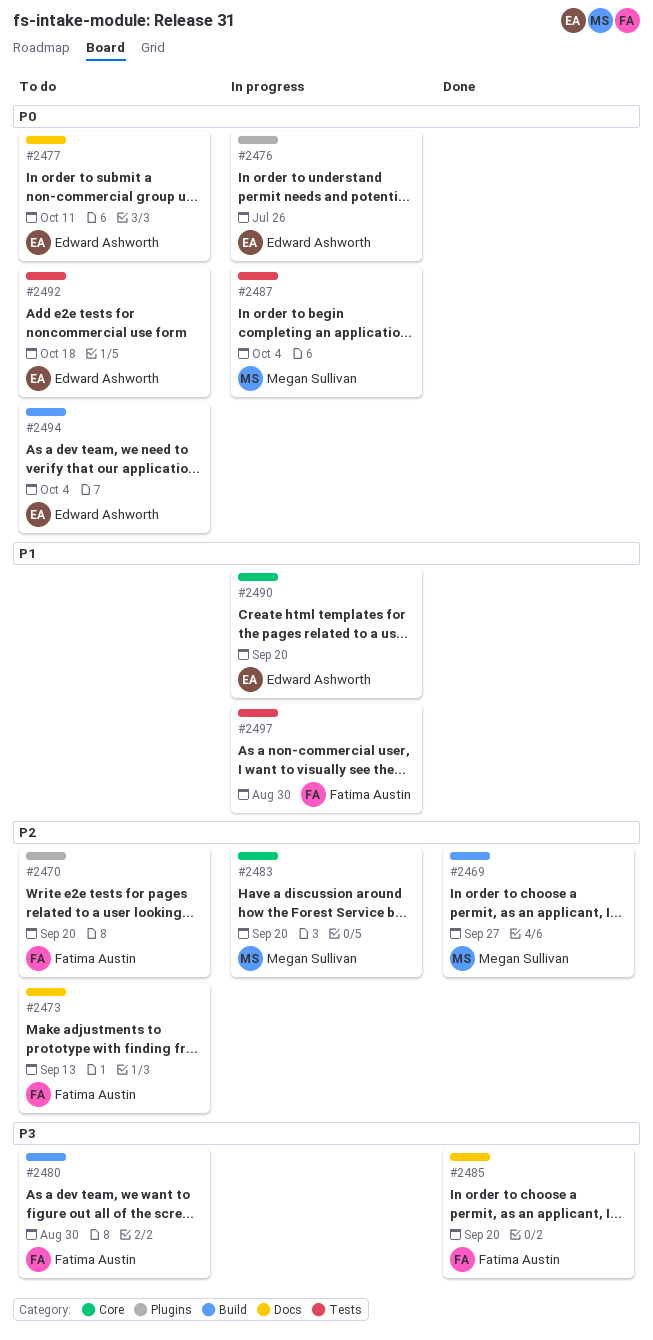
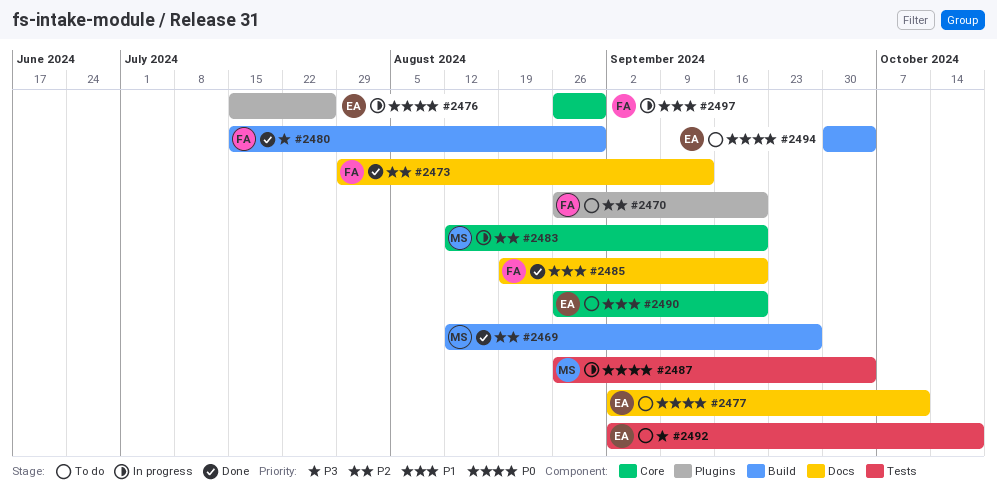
#2473, status: To do -> Done
#2480, status: To do -> Done
#2485, priority: P3 -> P1
#2490, status: In progress -> To do
#2492, priority: P0 -> P3
#2497, label: Tests -> Core

